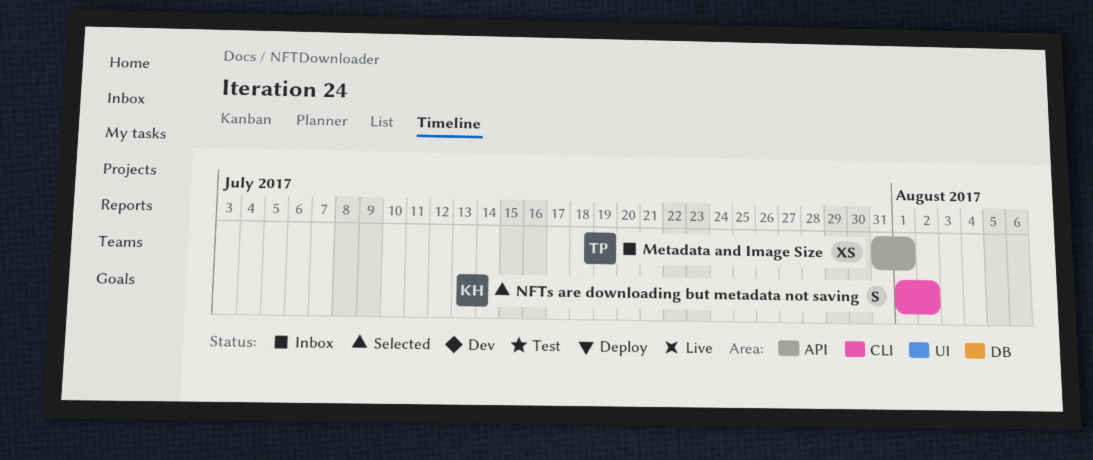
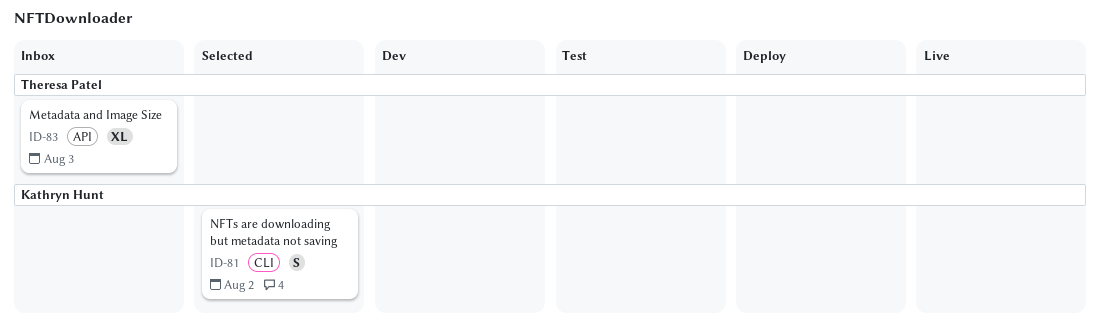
Metadata and Image Size, estimate: XS -> XL
Metadata and Image Size, due: Aug 1 -> Aug 3

